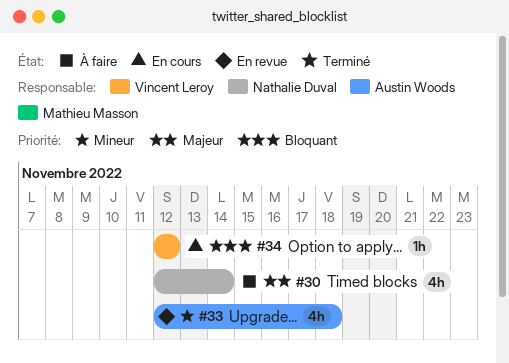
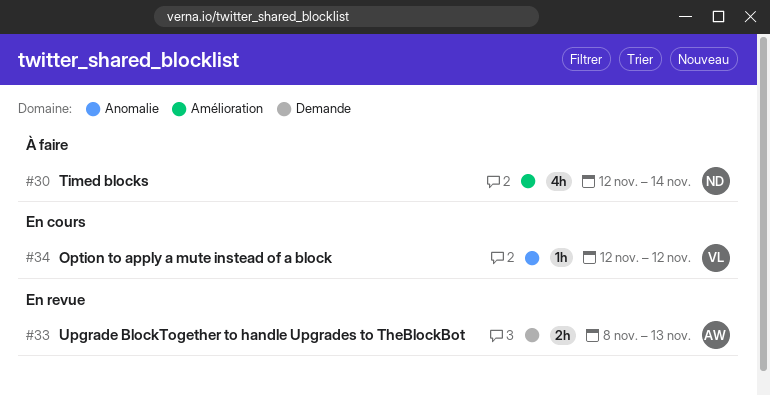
#33, estimate: 4h -> 2h
#33, start: Nov 12 -> Nov 8
#33, due: Nov 18 -> Nov 13

